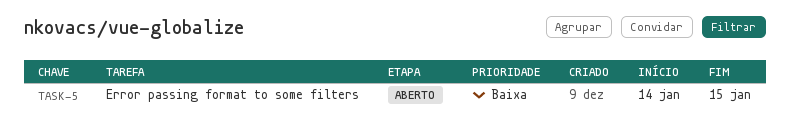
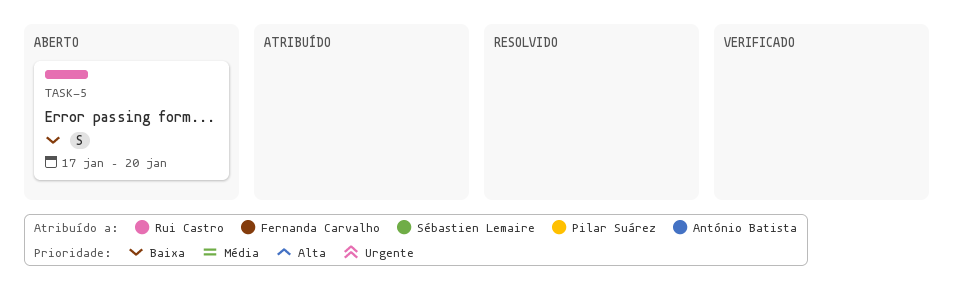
TASK-5, start: Jan 14 -> Jan 17
TASK-5, due: Jan 15 -> Jan 20

